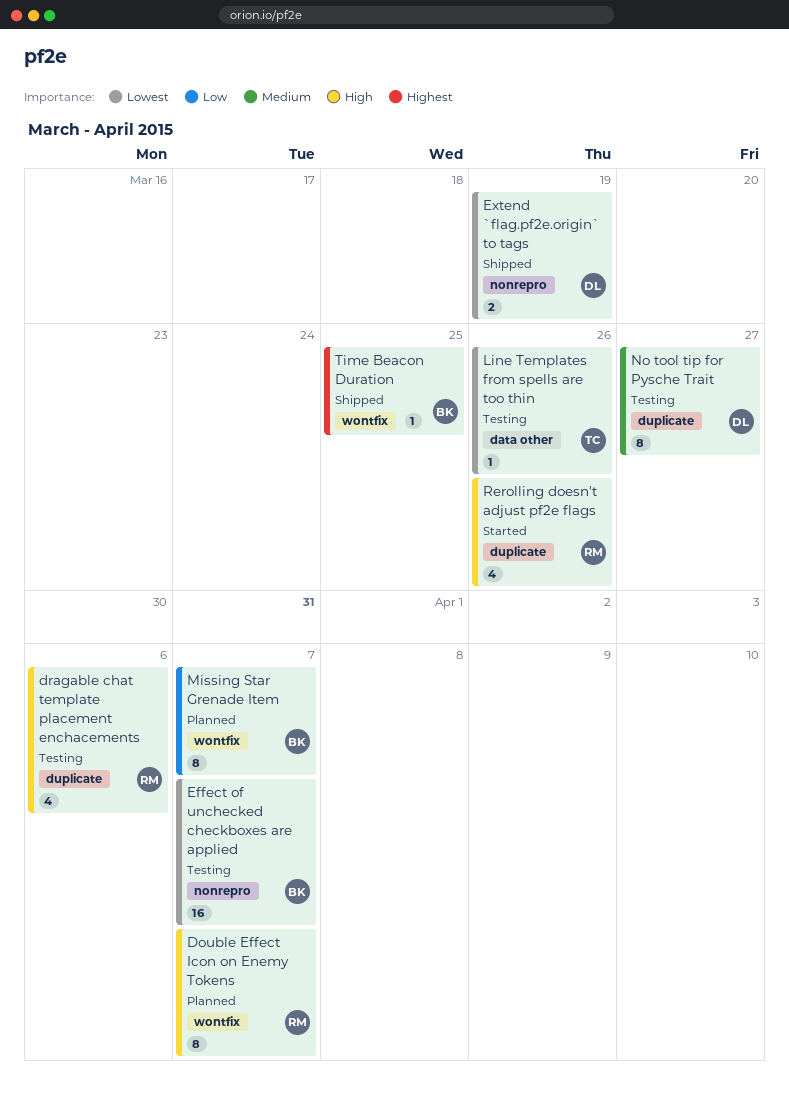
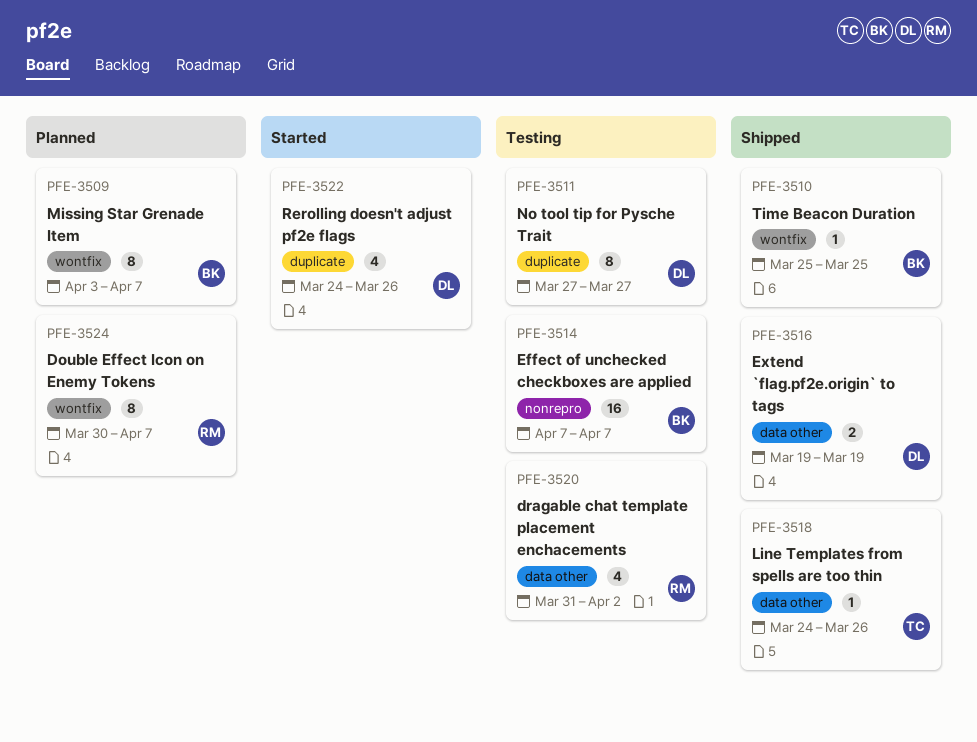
dragable chat template placement enchacements, label: duplicate -> data other
dragable chat template placement enchacements, due: Apr 6 -> Apr 2
Extend `flag.pf2e.origin` to tags, label: nonrepro -> data other
Line Templates from spells are too thin, status: Testing -> Shipped
Rerolling doesn't adjust pf2e flags, owner: RM -> DL

